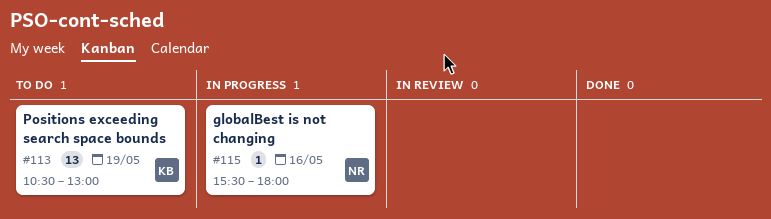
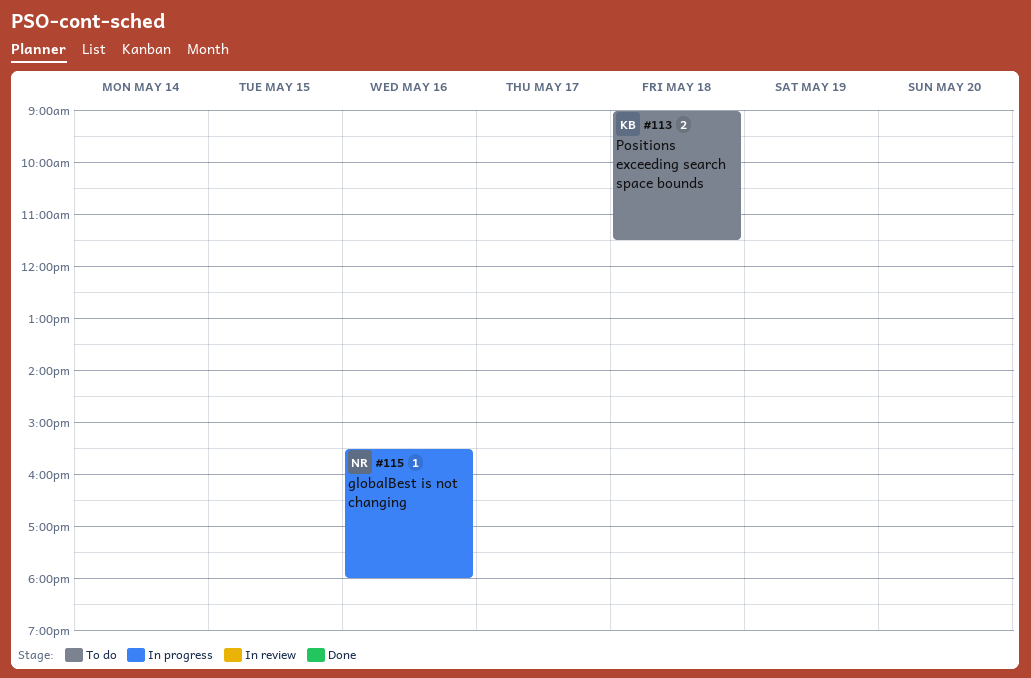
#113, estimate: 13 -> 2
#113, day: May 19 -> May 18
#113, begins: 10:30 -> 09:00
#113, ends: 13:00 -> 11:30

